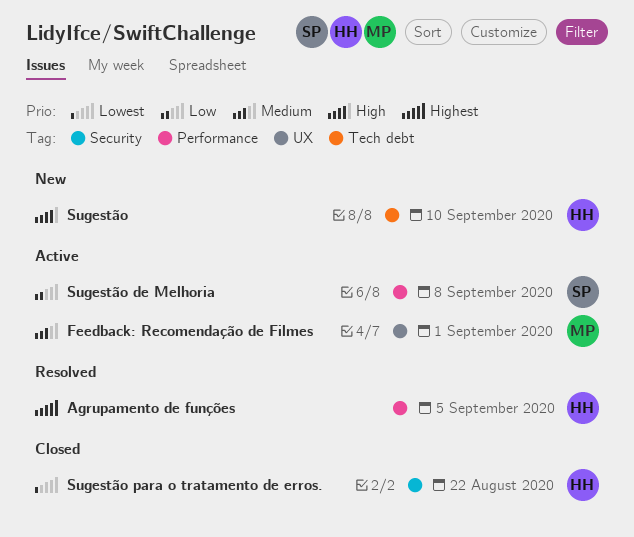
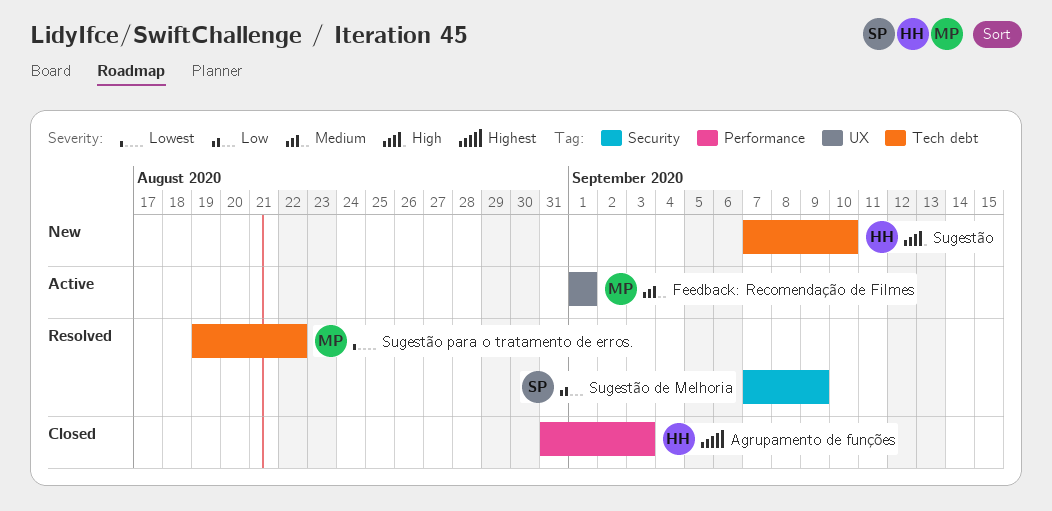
Agrupamento de funções, status: Resolved -> Closed
Agrupamento de funções, due: Sep 5 -> Sep 3
Sugestão de Melhoria, status: Active -> Resolved
Sugestão de Melhoria, label: Performance -> Security
Sugestão de Melhoria, due: Sep 8 -> Sep 9
Sugestão para o tratamento de erros., status: Closed -> Resolved
Sugestão para o tratamento de erros., owner: HH -> MP
Sugestão para o tratamento de erros., label: Security -> Tech debt

